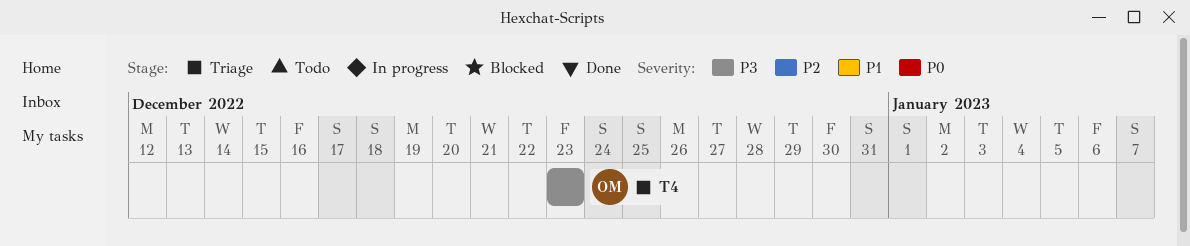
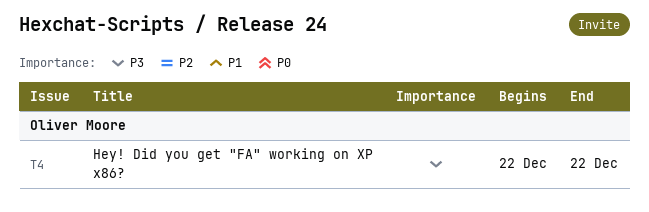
T4, start: Dec 23 -> Dec 22
T4, due: Dec 23 -> Dec 22

